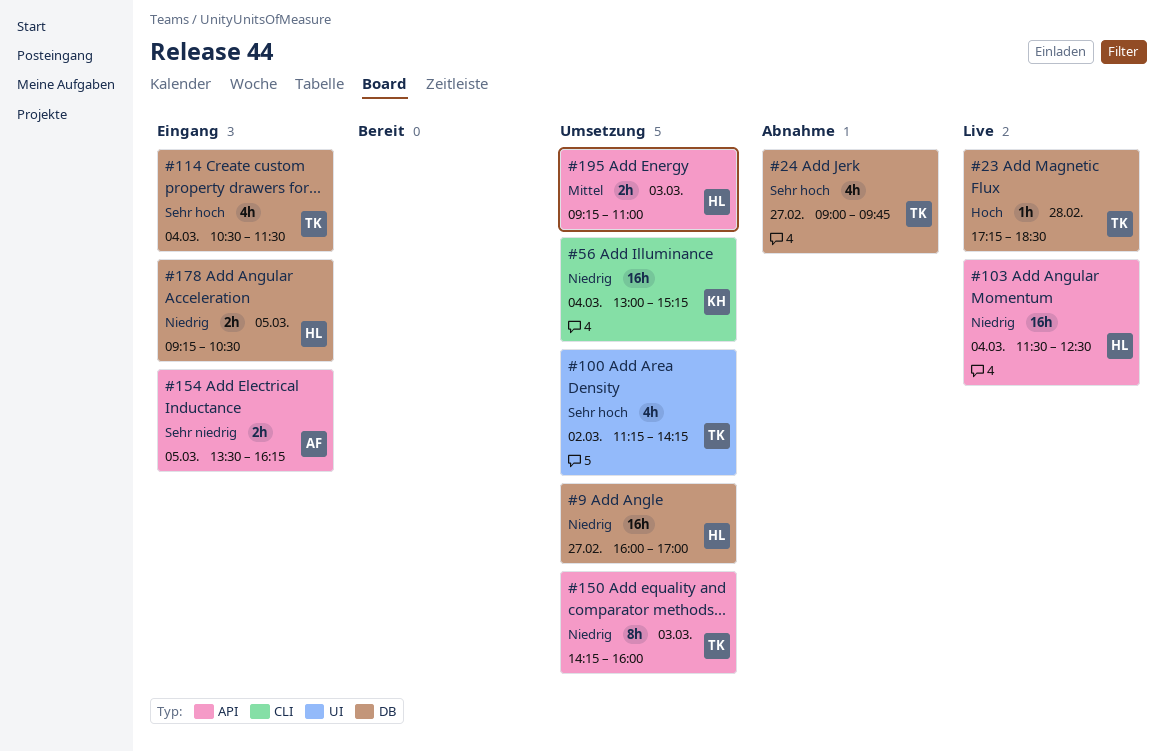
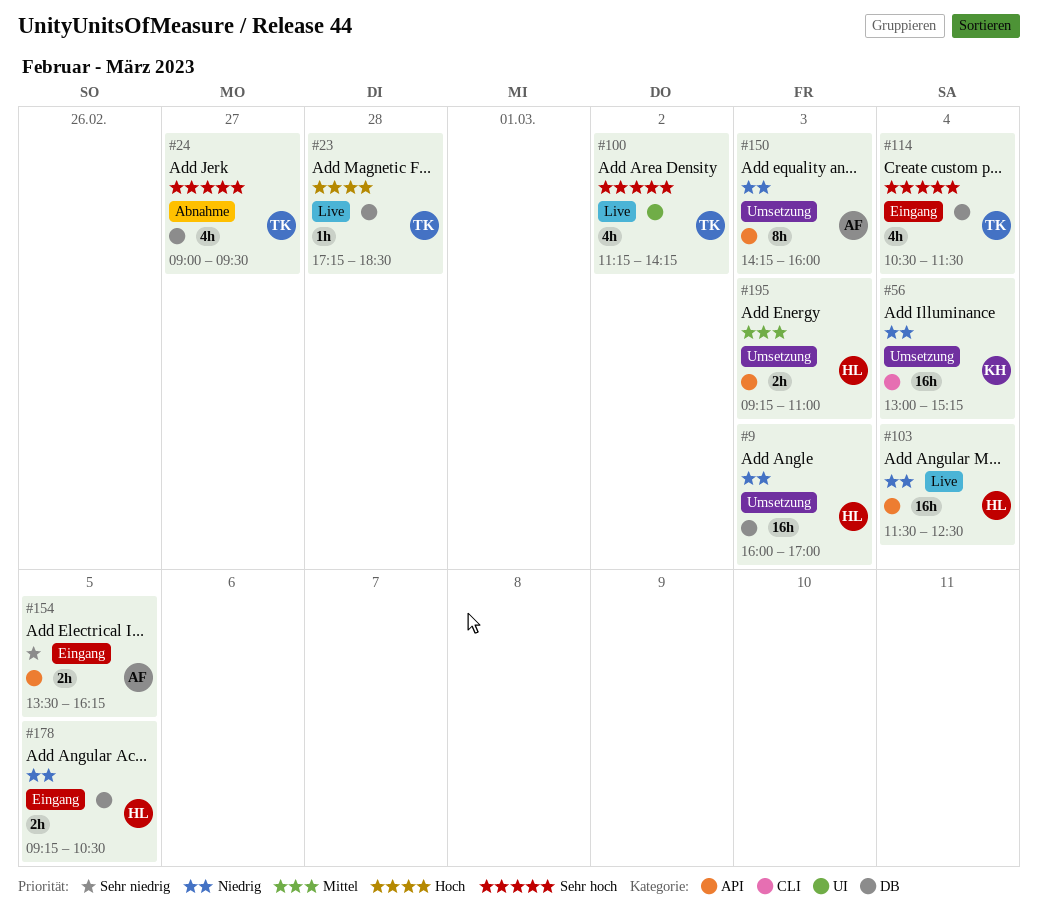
#9, day: Feb 27 -> Mar 3
#24, ends: 09:45 -> 09:30
#100, status: Umsetzung -> Live
#150, owner: TK -> AF

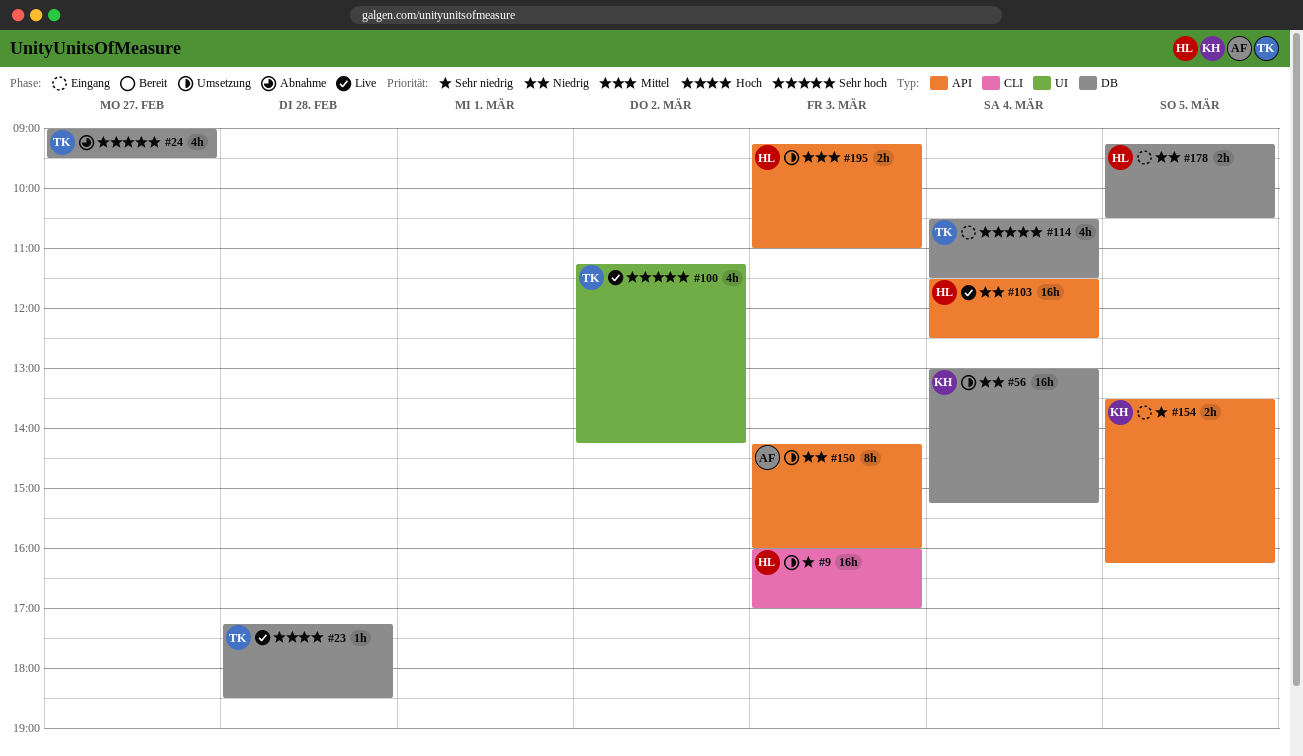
#9, priority: Niedrig -> Sehr niedrig
#9, label: DB -> CLI
#56, label: CLI -> DB
#154, owner: AF -> KH

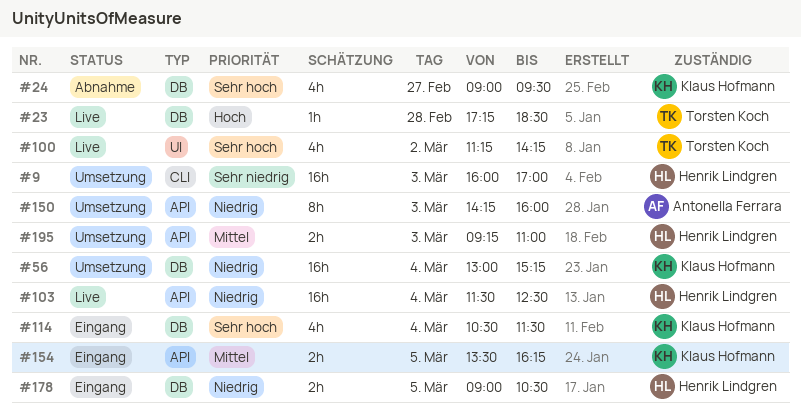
#24, owner: Torsten Koch -> Klaus Hofmann
#114, owner: Torsten Koch -> Klaus Hofmann
#154, priority: Sehr niedrig -> Mittel
#178, begins: 09:15 -> 09:00

